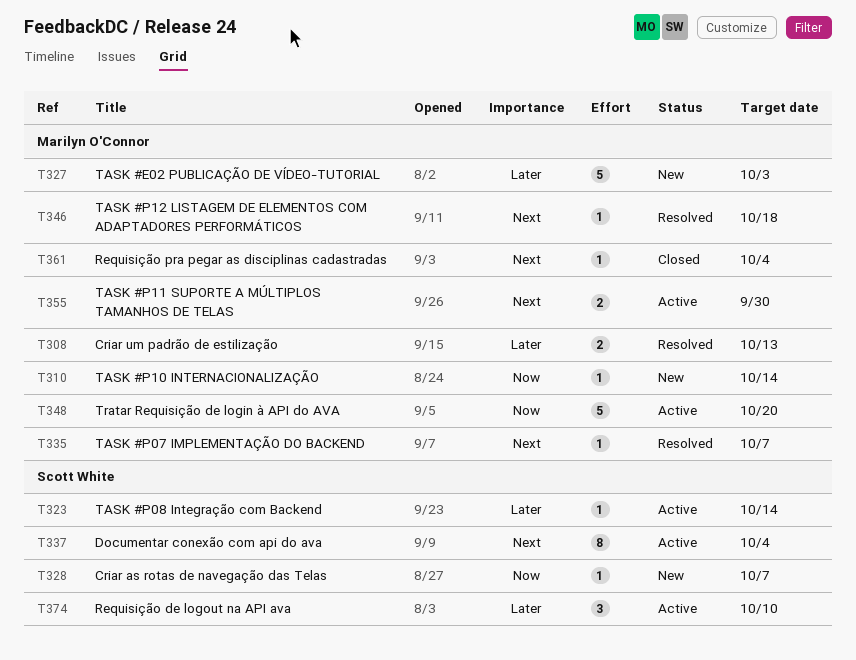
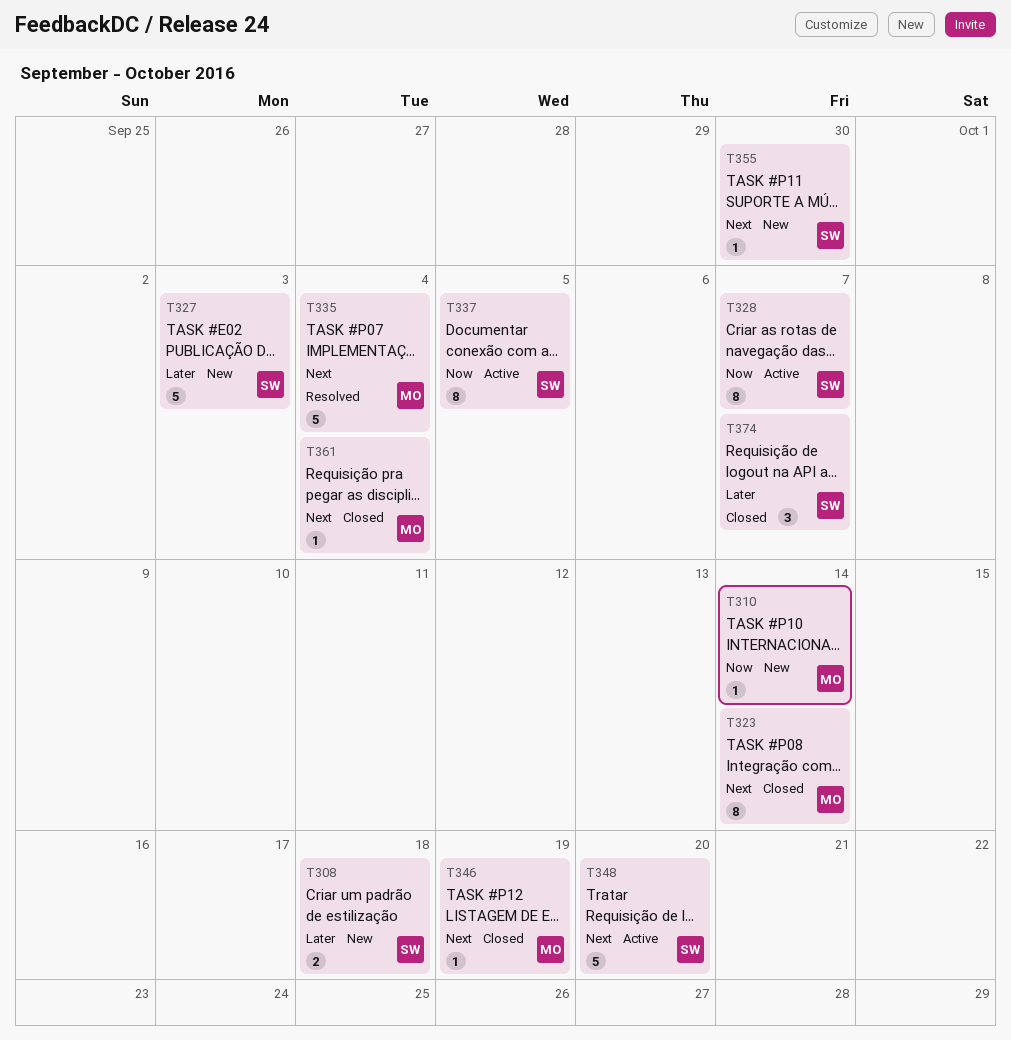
T308, status: Resolved -> New
T308, owner: Marilyn O'Connor -> Scott White
T308, due: Oct 13 -> Oct 18
T323, status: Active -> Closed
T323, owner: Scott White -> Marilyn O'Connor
T323, priority: Later -> Next
T323, estimate: 1 -> 8
T327, owner: Marilyn O'Connor -> Scott White
T328, status: New -> Active
T328, estimate: 1 -> 8
T335, estimate: 1 -> 5
T335, due: Oct 7 -> Oct 4
T337, priority: Next -> Now
T337, due: Oct 4 -> Oct 5
T346, status: Resolved -> Closed
T346, due: Oct 18 -> Oct 19
T348, owner: Marilyn O'Connor -> Scott White
T348, priority: Now -> Next
T355, status: Active -> New
T355, owner: Marilyn O'Connor -> Scott White
T355, estimate: 2 -> 1
T374, status: Active -> Closed
T374, due: Oct 10 -> Oct 7

